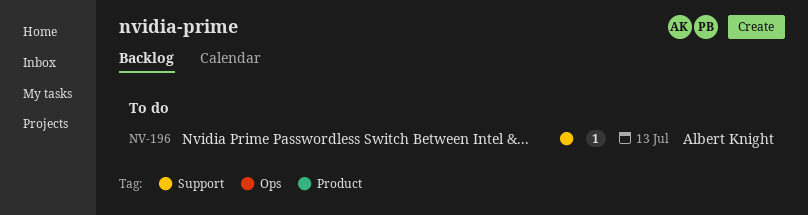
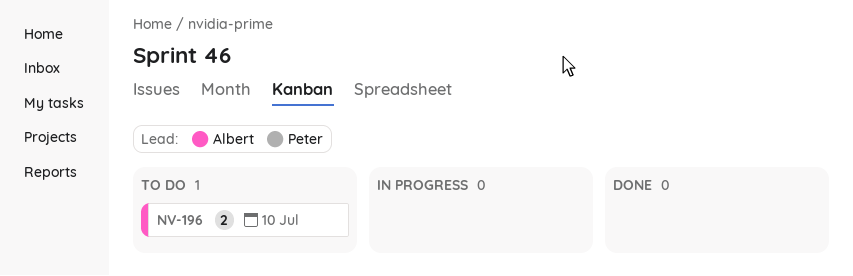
NV-196, estimate: 1 -> 2
NV-196, due: Jul 13 -> Jul 10

